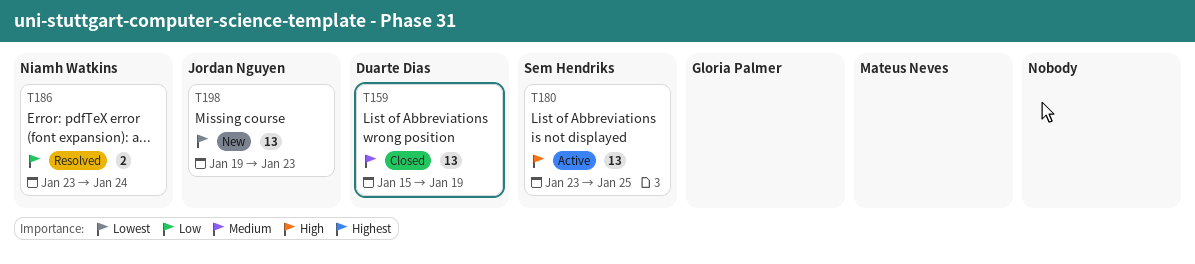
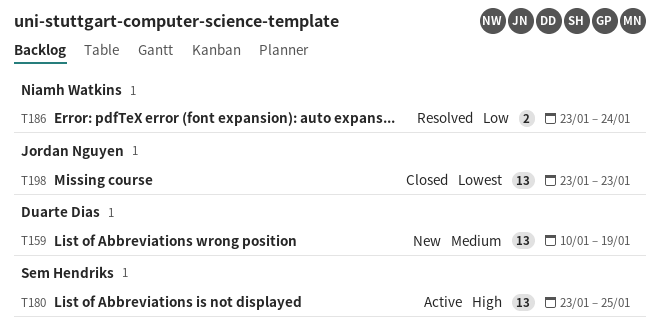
T159, status: Closed -> New
T159, start: Jan 15 -> Jan 10
T198, status: New -> Closed
T198, start: Jan 19 -> Jan 23

